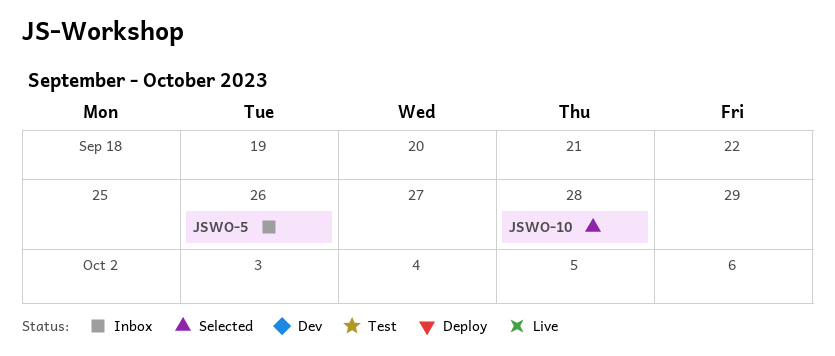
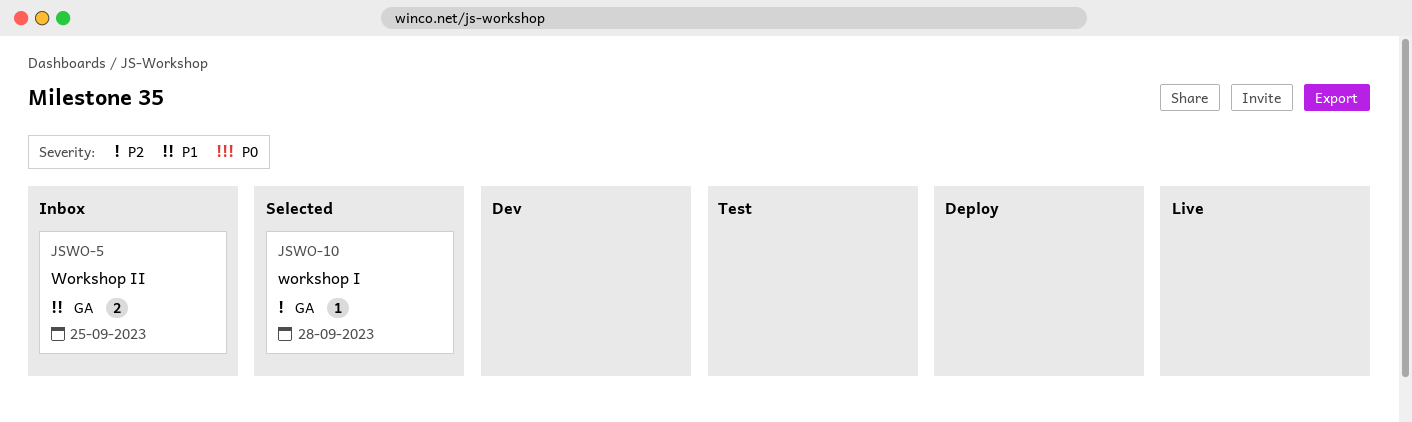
JSWO-5, due: Sep 26 -> Sep 25

